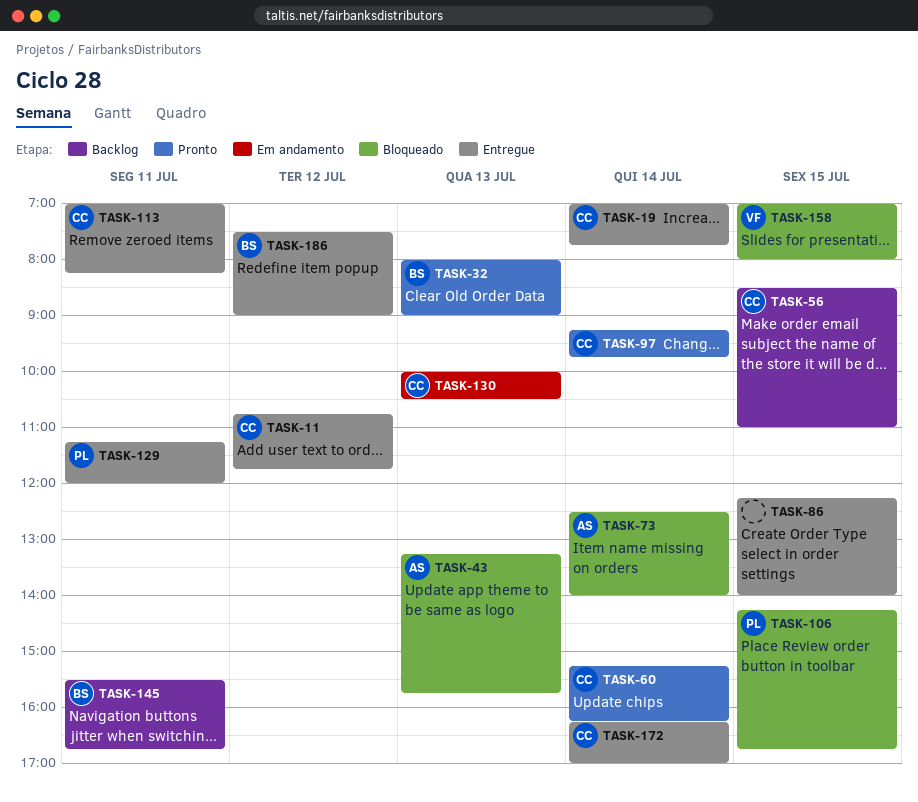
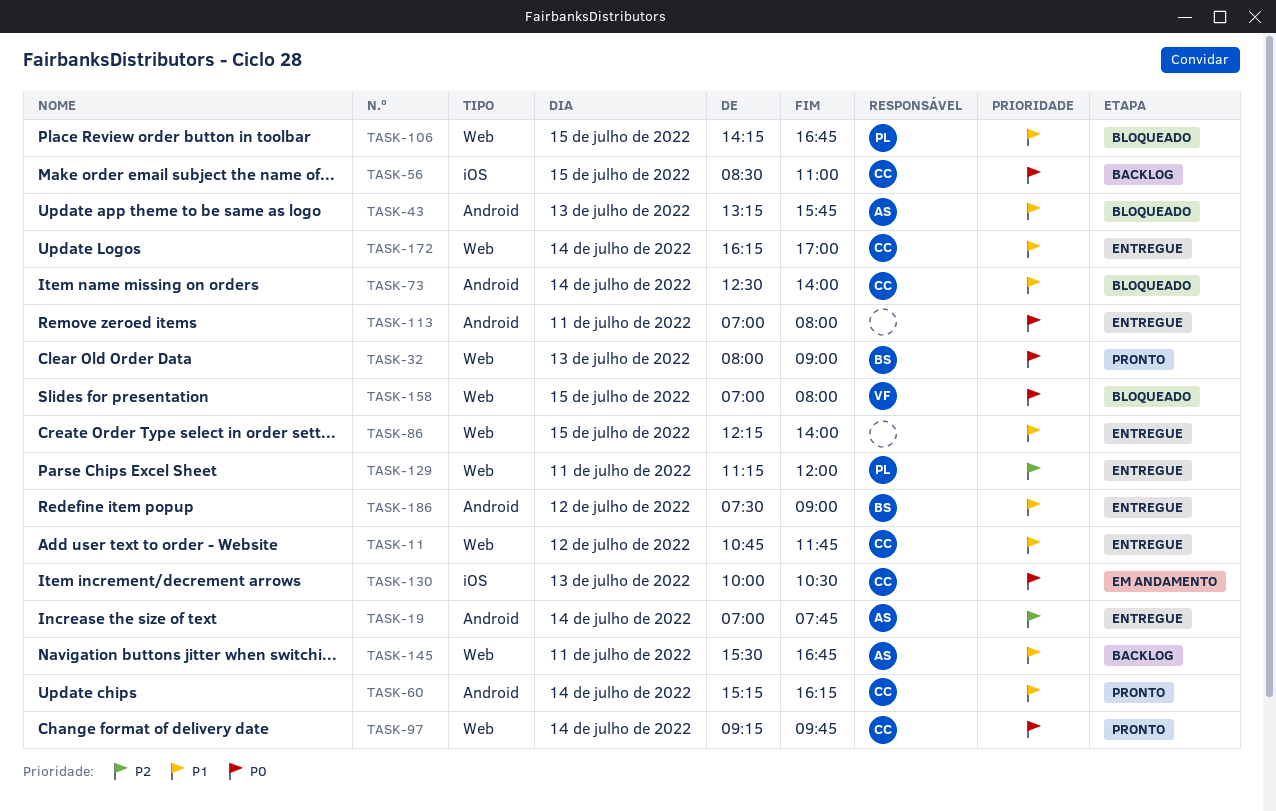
TASK-19, owner: CC -> AS
TASK-73, owner: AS -> CC
TASK-113, owner: CC -> none
TASK-113, ends: 08:15 -> 08:00
TASK-145, owner: BS -> AS

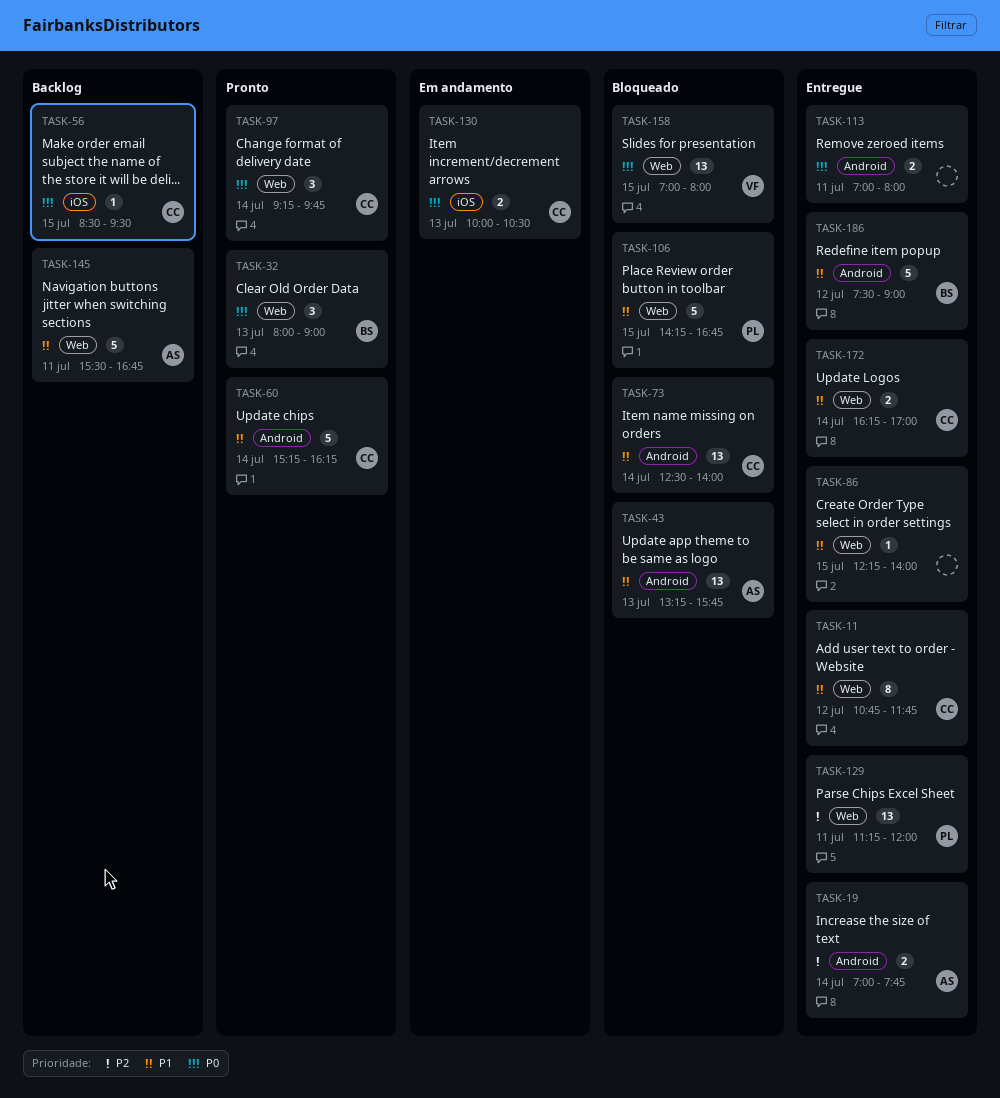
TASK-56, ends: 11:00 -> 09:30

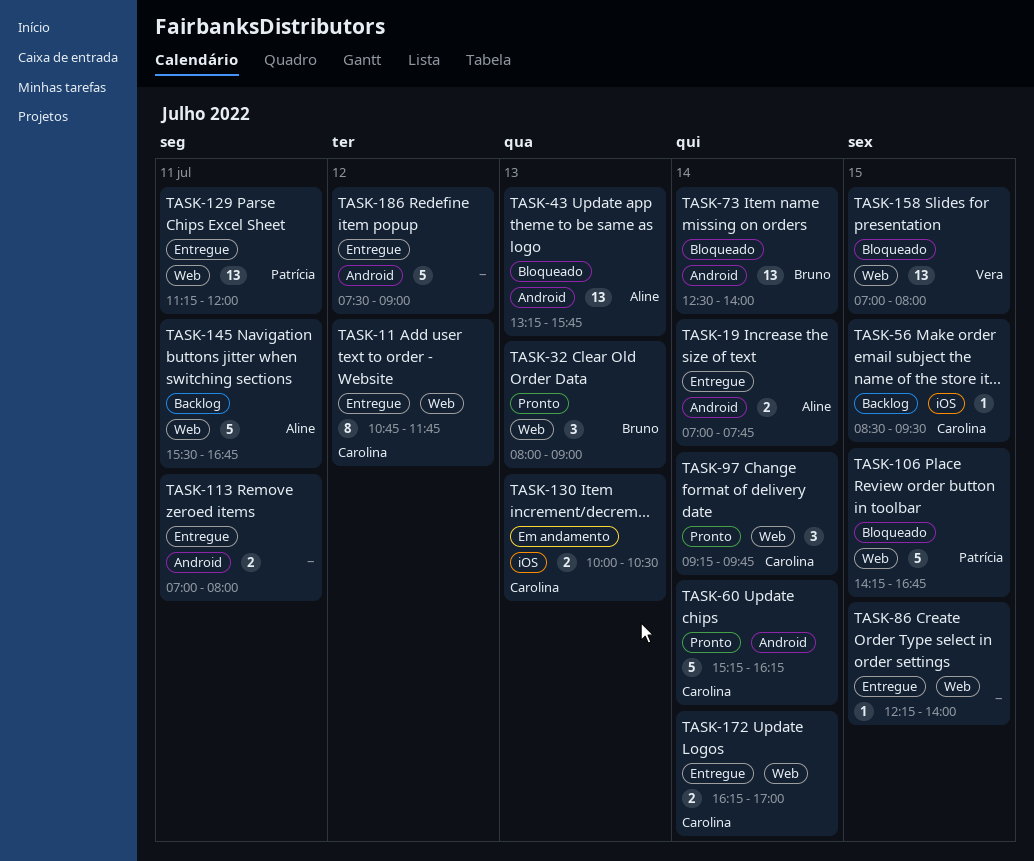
TASK-73, owner: Carolina -> Bruno
TASK-186, owner: Bruno -> none

